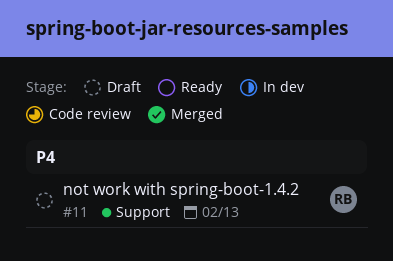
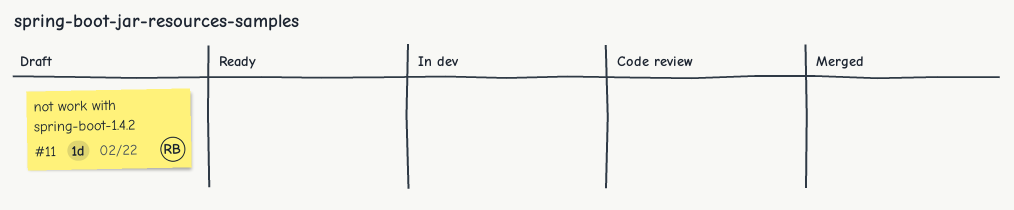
#11, due: Feb 13 -> Feb 22

